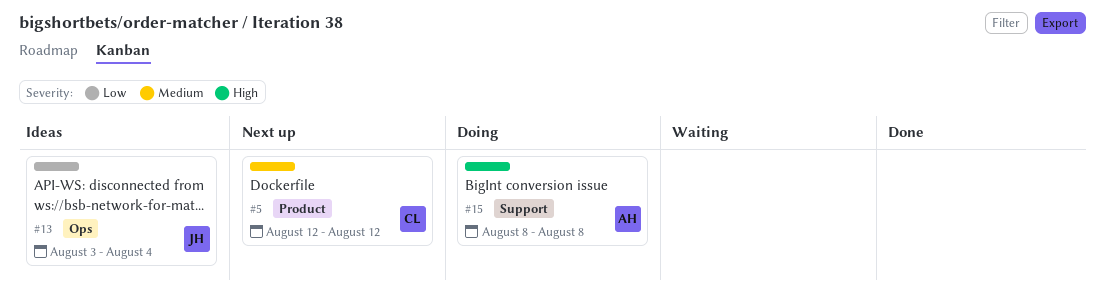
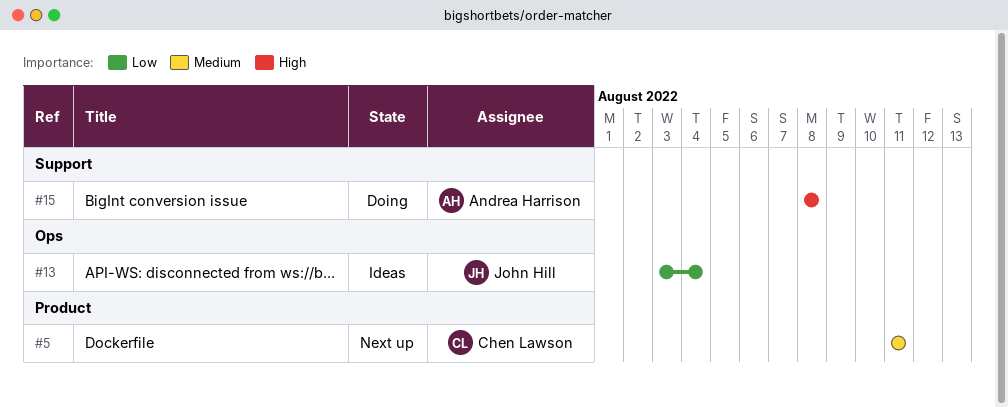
#5, start: Aug 12 -> Aug 11
#5, due: Aug 12 -> Aug 11

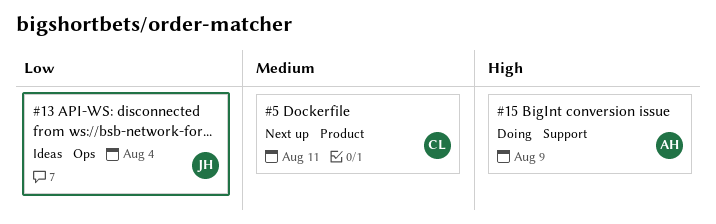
#15, due: Aug 8 -> Aug 9

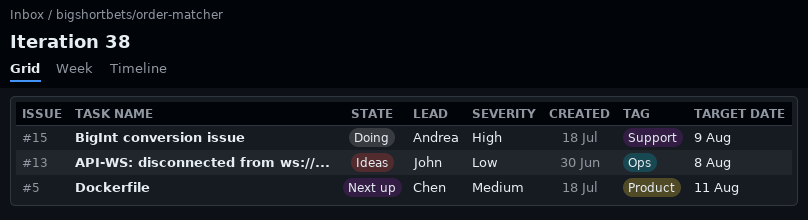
#13, due: Aug 4 -> Aug 8

